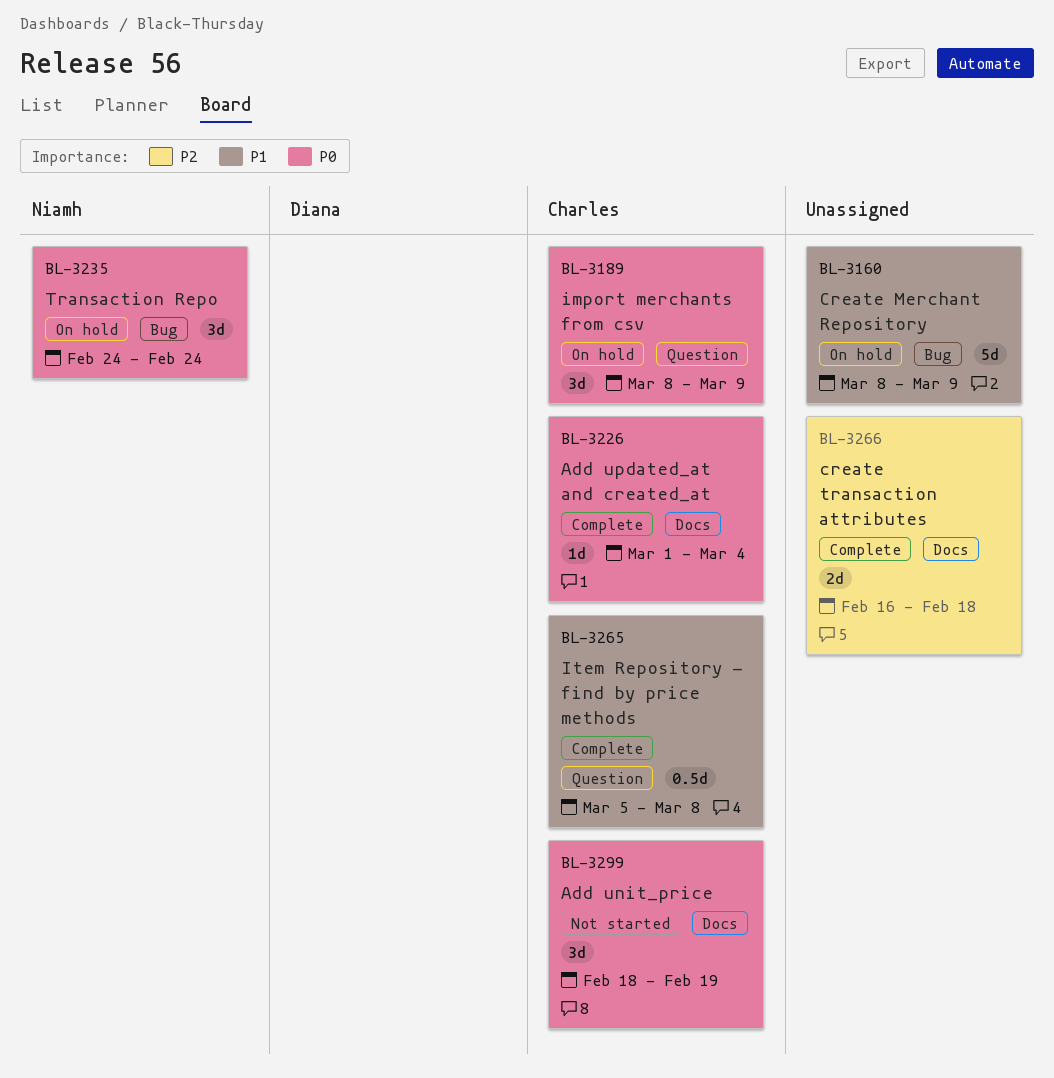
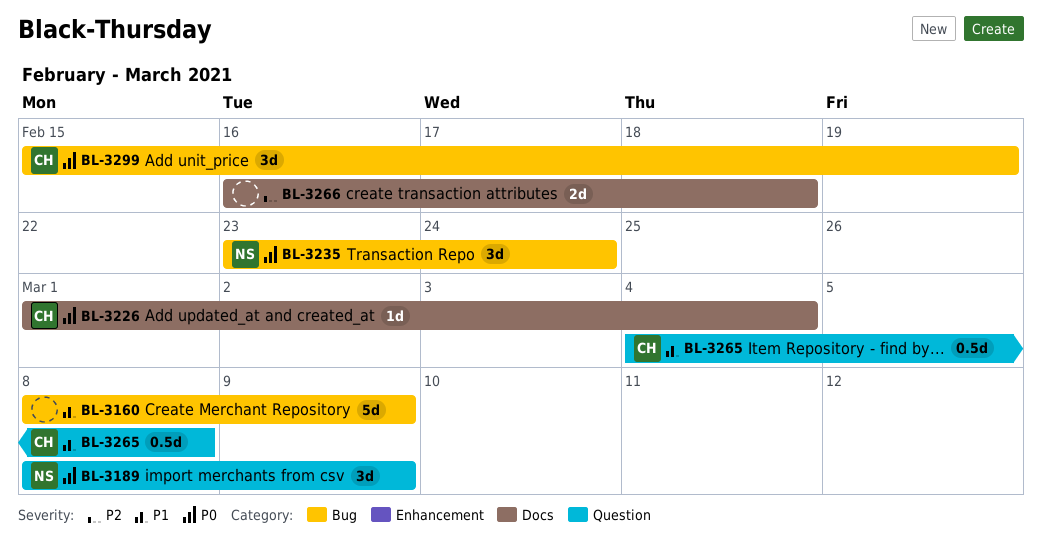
BL-3189, owner: Charles -> Niamh
BL-3235, start: Feb 24 -> Feb 23
BL-3265, start: Mar 5 -> Mar 4
BL-3299, label: Docs -> Bug
BL-3299, start: Feb 18 -> Feb 15

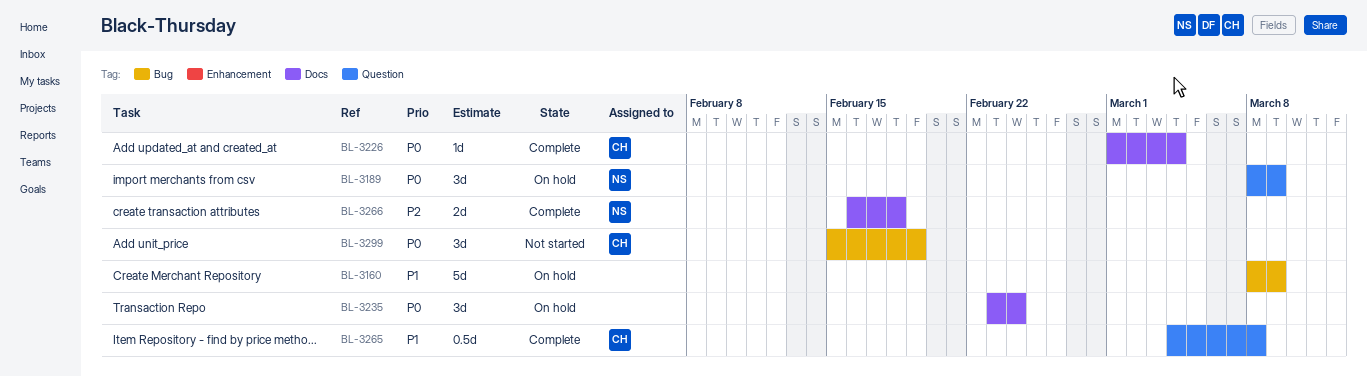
BL-3235, owner: NS -> none
BL-3235, label: Bug -> Docs
BL-3266, owner: none -> NS

